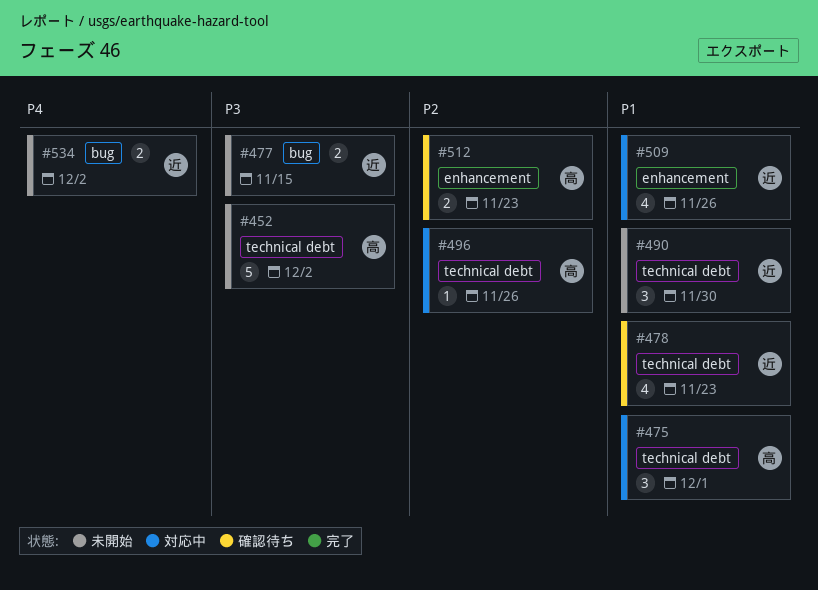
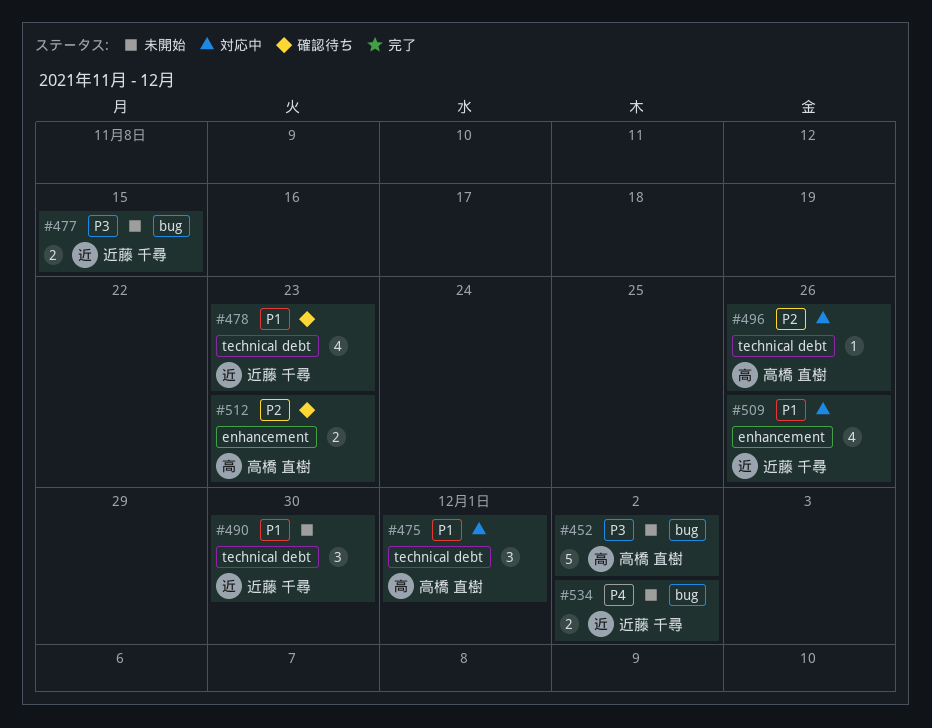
#452, label: technical debt -> bug

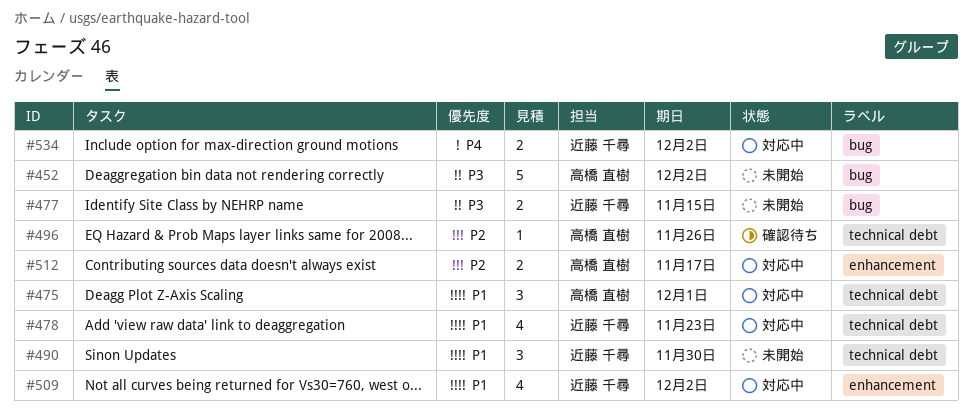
#478, status: 確認待ち -> 対応中
#496, status: 対応中 -> 確認待ち
#509, due: Nov 26 -> Dec 2
#512, status: 確認待ち -> 対応中
#512, due: Nov 23 -> Nov 17
#534, status: 未開始 -> 対応中

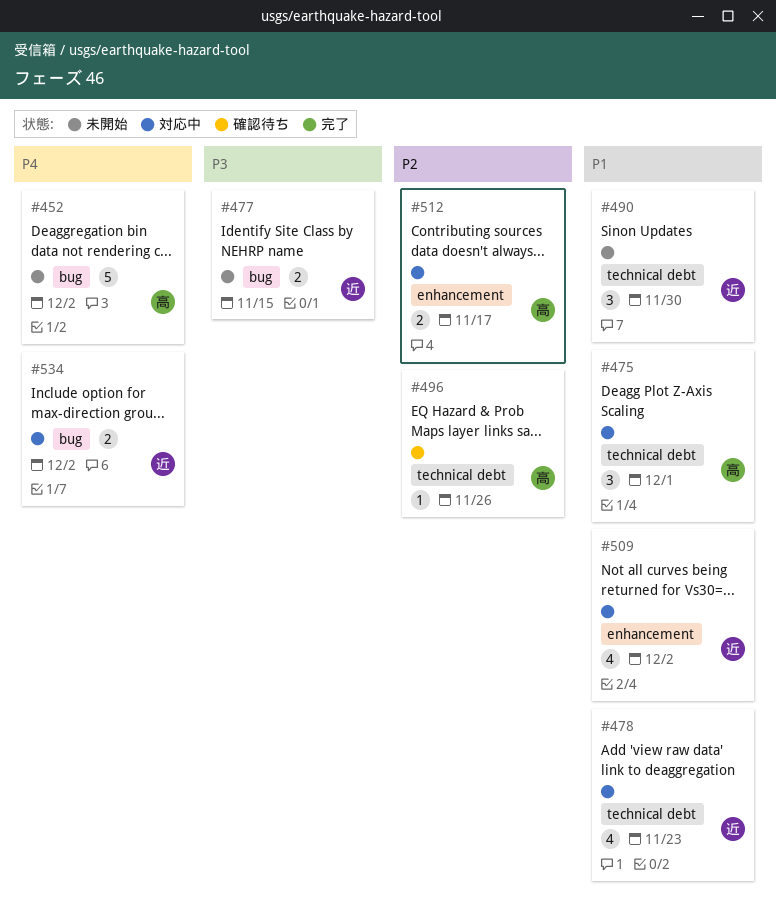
#452, priority: P3 -> P4

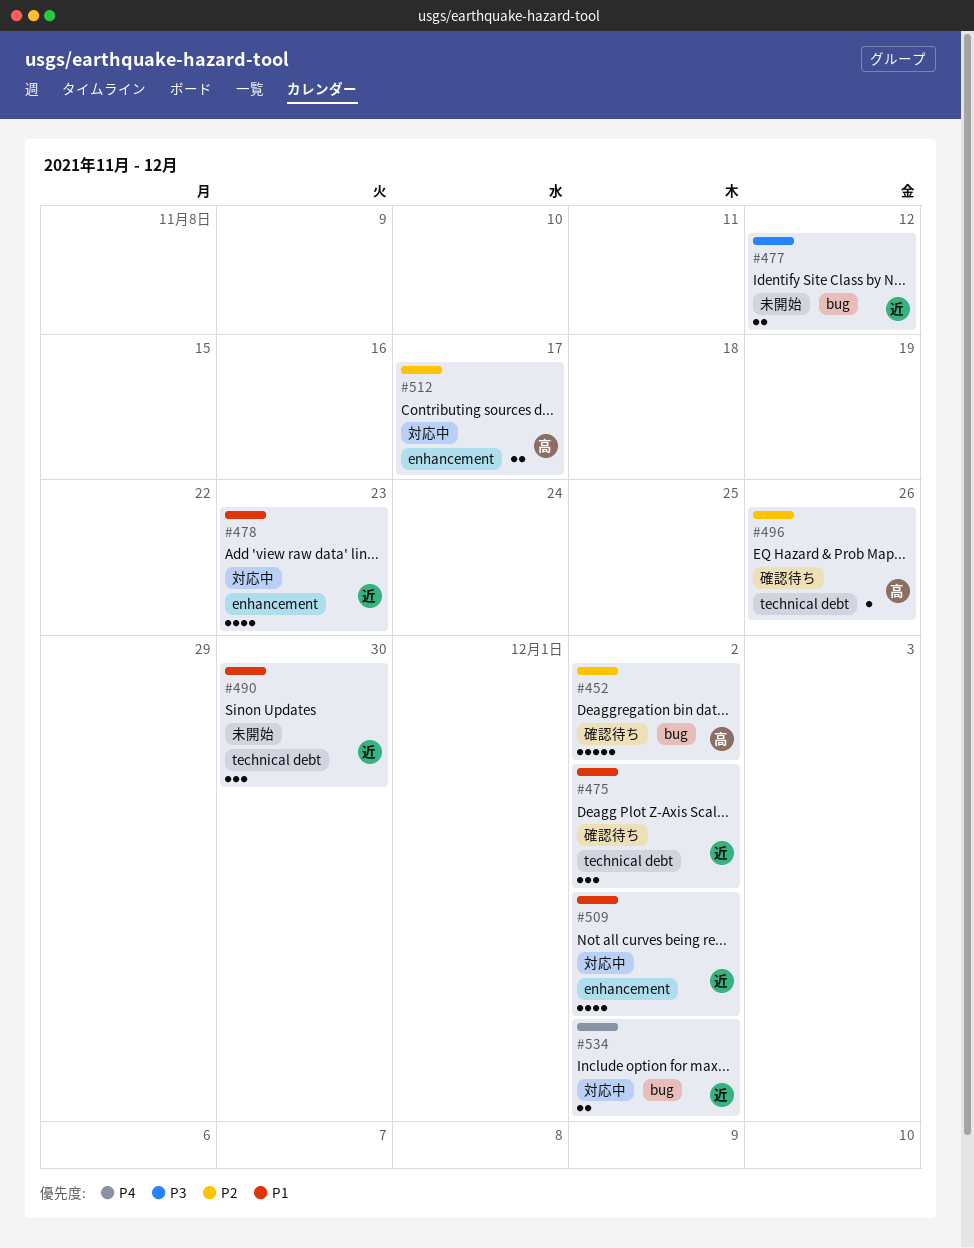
#452, status: 未開始 -> 確認待ち
#452, priority: P4 -> P2
#475, status: 対応中 -> 確認待ち
#475, owner: 高 -> 近
#475, due: Dec 1 -> Dec 2
#477, due: Nov 15 -> Nov 12
#478, label: technical debt -> enhancement

